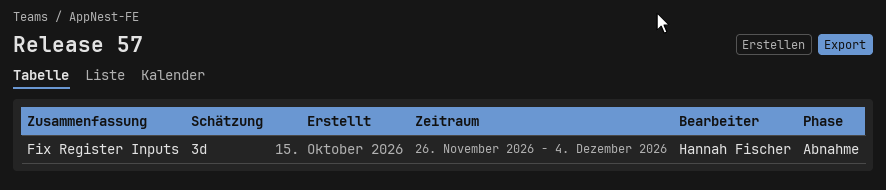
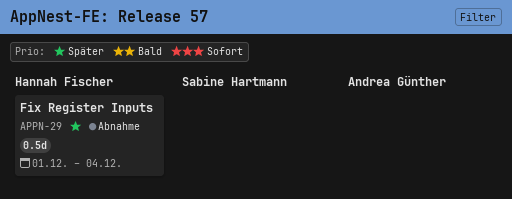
Fix Register Inputs, estimate: 3d -> 0.5d
Fix Register Inputs, start: Nov 26 -> Dec 1

